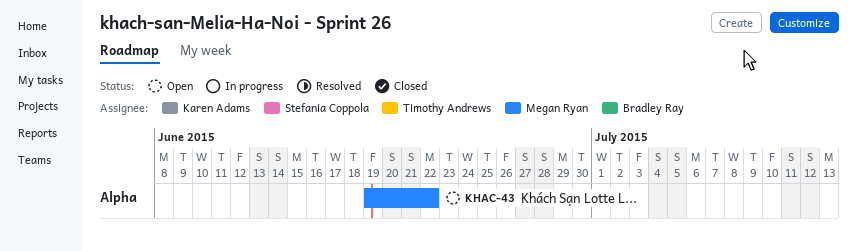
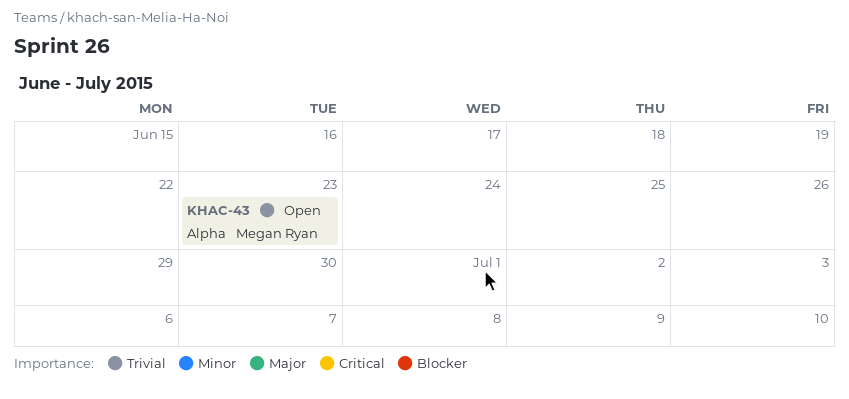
KHAC-43, due: Jun 22 -> Jun 23

